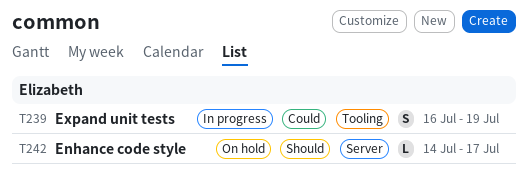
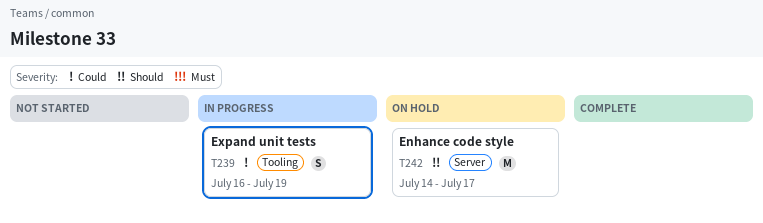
T242, estimate: L -> M

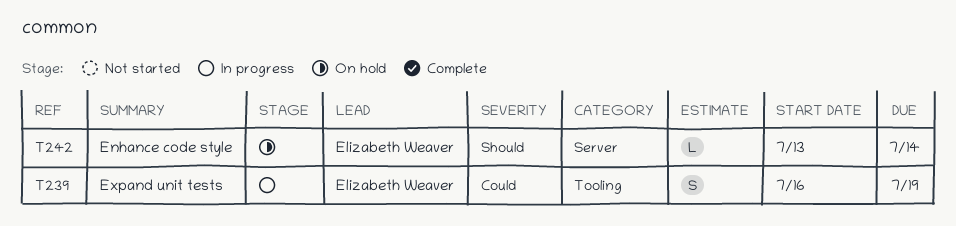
T242, estimate: M -> L
T242, start: Jul 14 -> Jul 13
T242, due: Jul 17 -> Jul 14

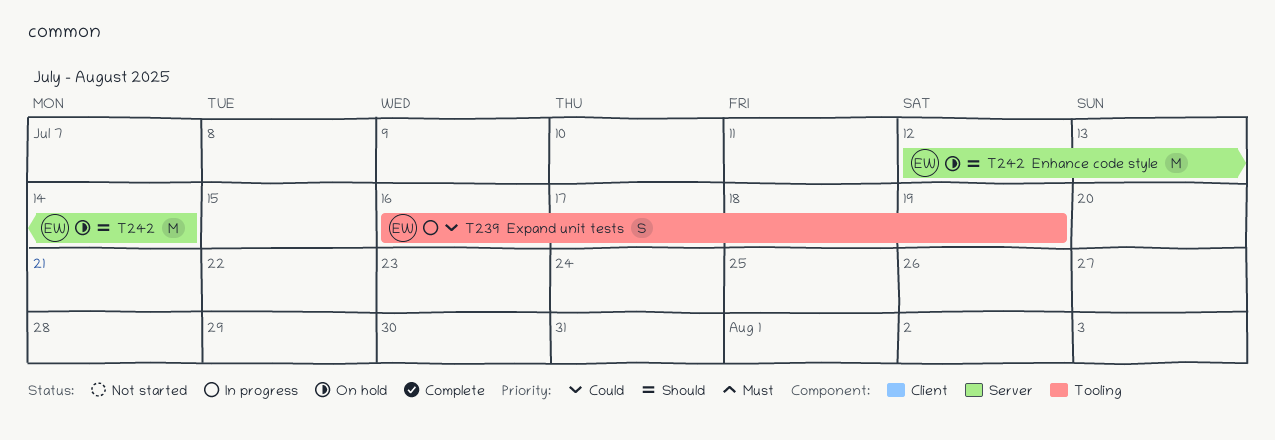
T242, estimate: L -> M
T242, start: Jul 13 -> Jul 12

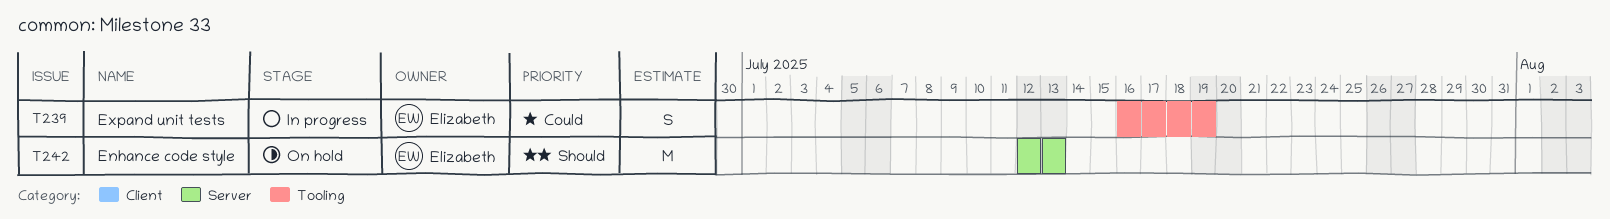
T242, due: Jul 14 -> Jul 13

